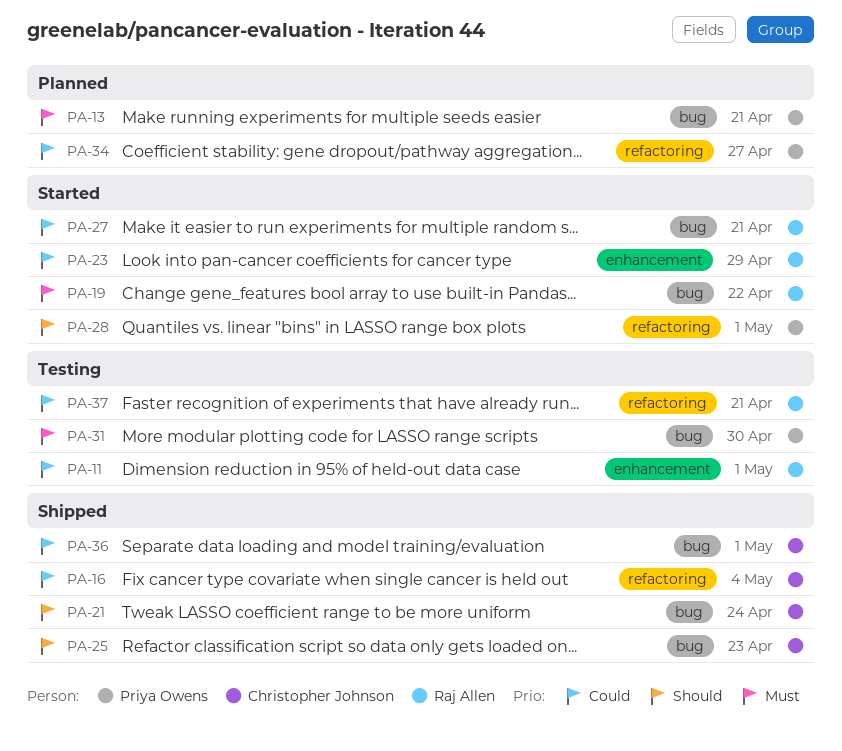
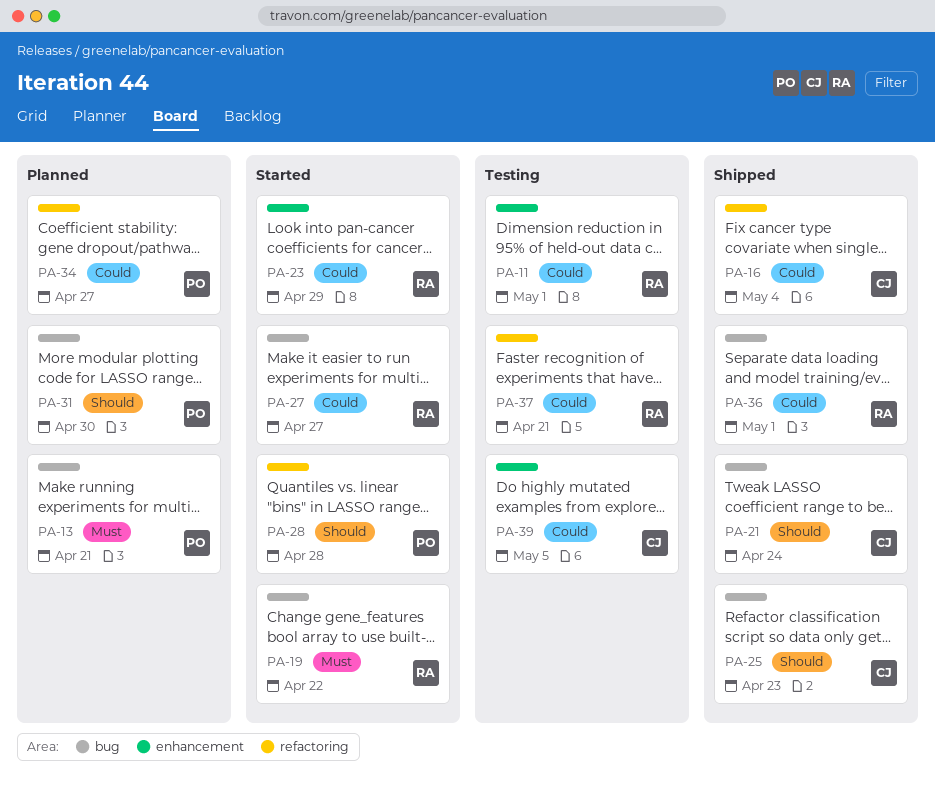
PA-27, due: Apr 21 -> Apr 27
PA-28, due: May 1 -> Apr 28
PA-31, status: Testing -> Planned
PA-31, priority: Must -> Should
PA-36, owner: Christopher Johnson -> Raj Allen
PA-39: none -> present

